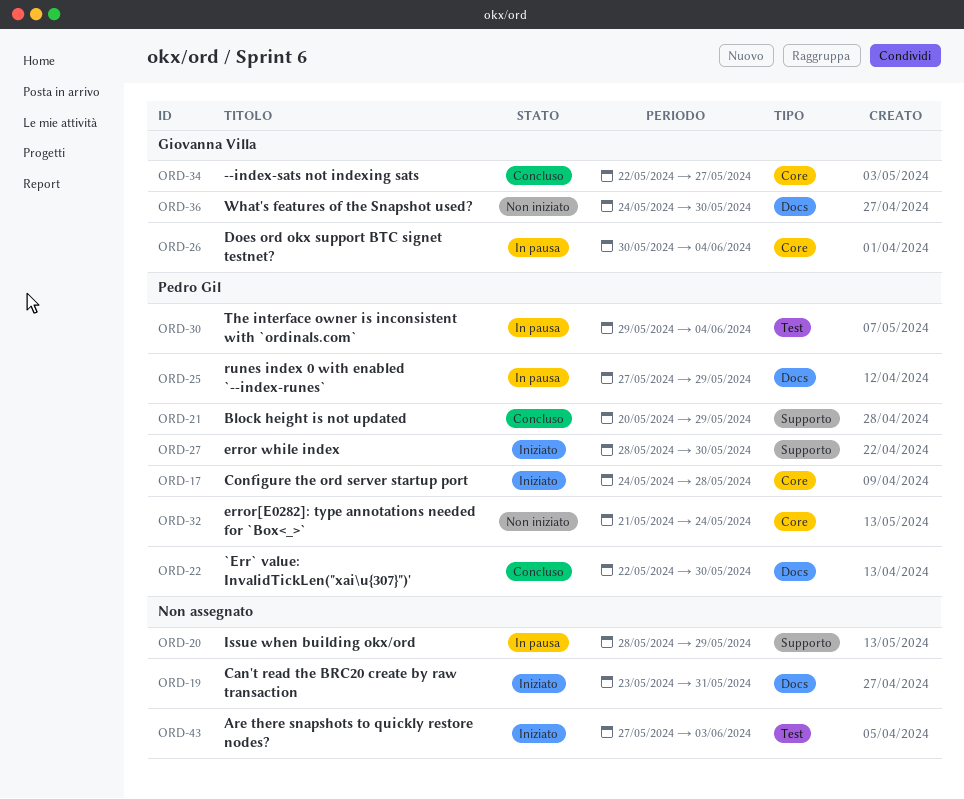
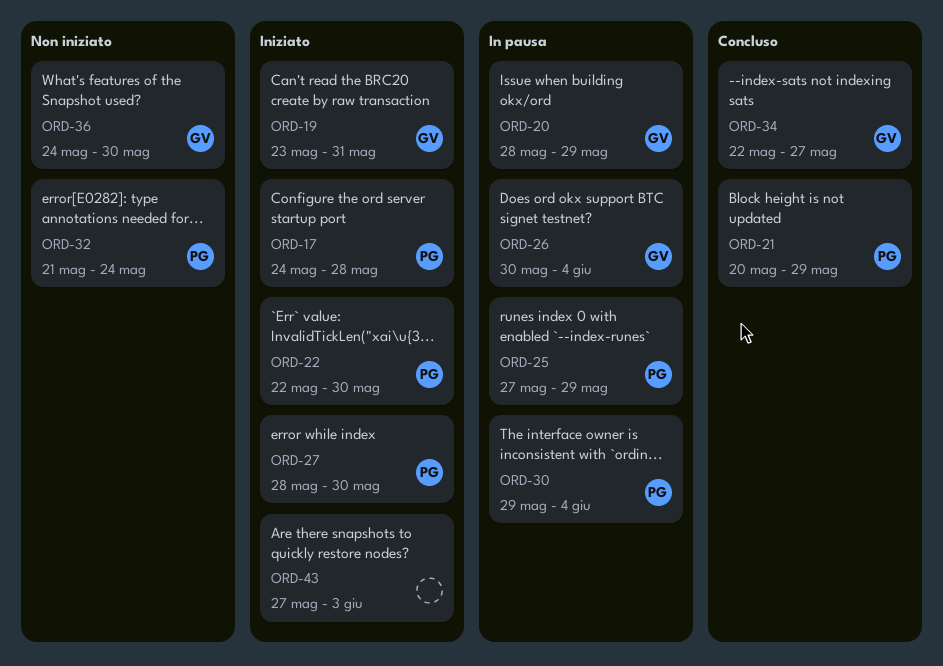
ORD-19, owner: none -> Giovanna Villa
ORD-20, owner: none -> Giovanna Villa
ORD-22, status: Concluso -> Iniziato

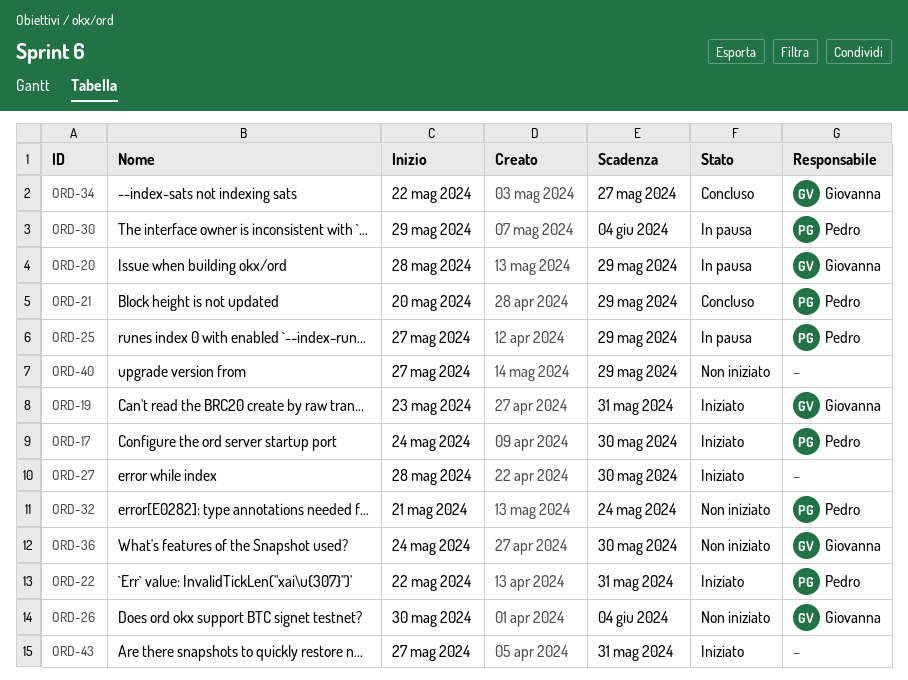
ORD-17, due: May 28 -> May 30
ORD-22, due: May 30 -> May 31
ORD-26, status: In pausa -> Non iniziato
ORD-27, owner: Pedro -> none
ORD-40: none -> present
ORD-43, due: Jun 3 -> May 31

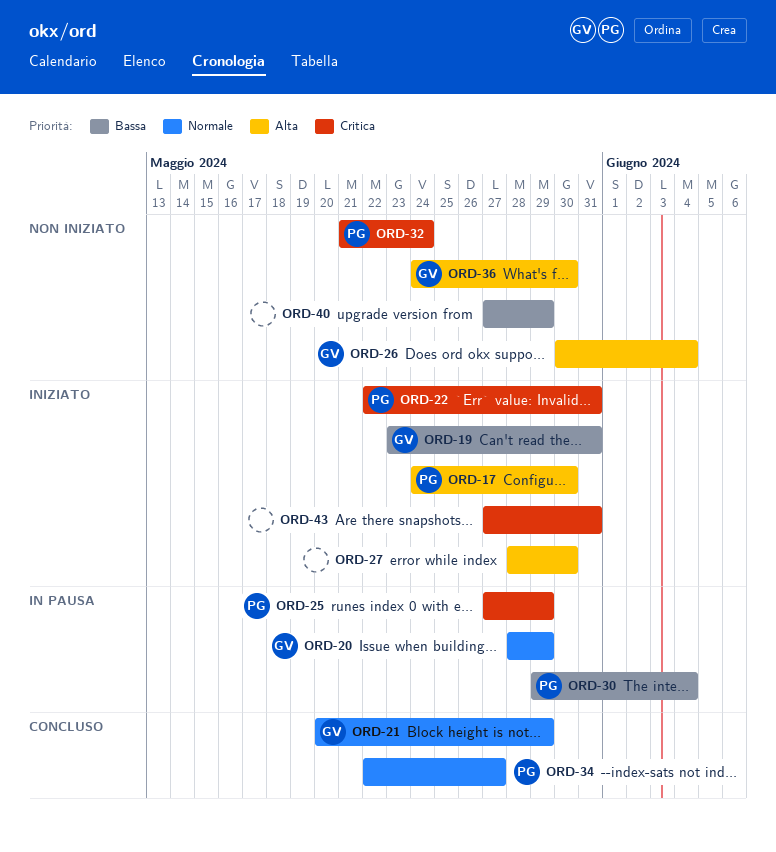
ORD-21, owner: Pedro -> Giovanna
ORD-34, owner: Giovanna -> Pedro

